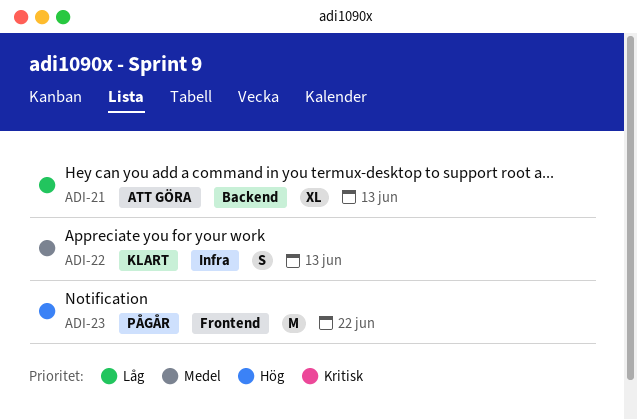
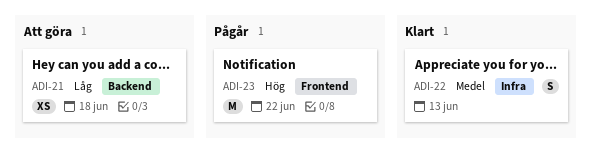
ADI-21, estimate: XL -> XS
ADI-21, due: Jun 13 -> Jun 18

